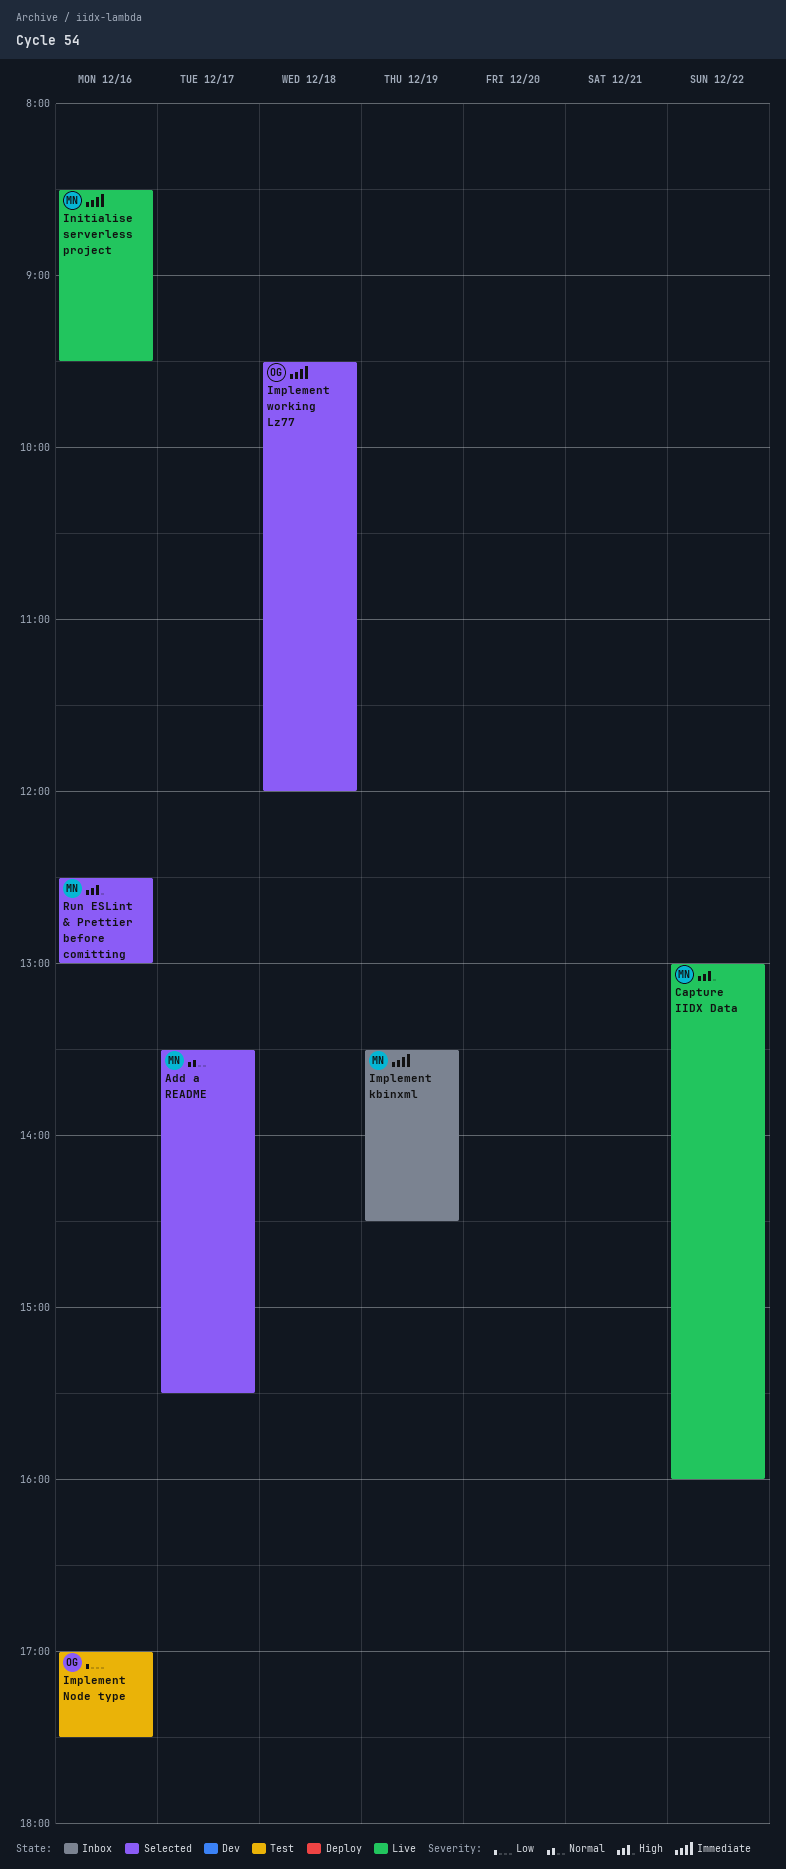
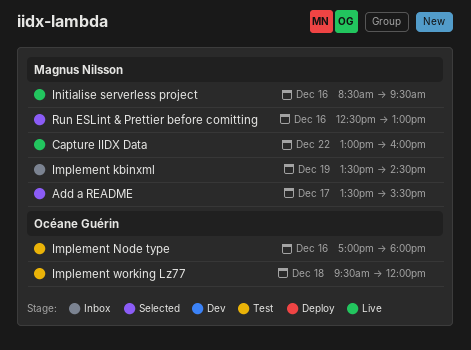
Implement Node type, ends: 17:30 -> 18:00
Implement working Lz77, status: Selected -> Test

